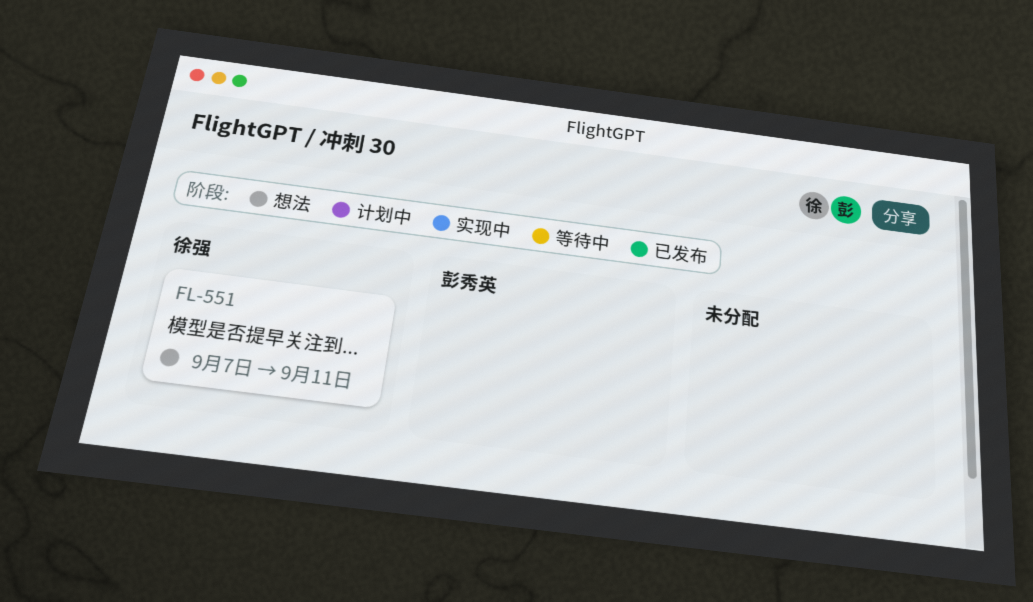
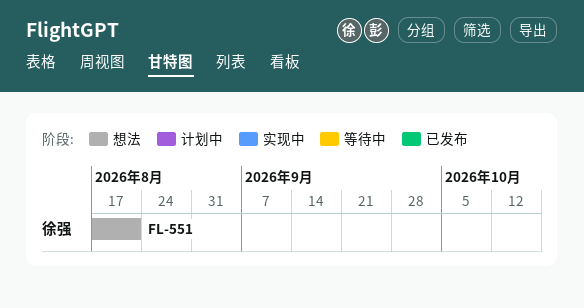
FL-551, start: Sep 7 -> Aug 17
FL-551, due: Sep 11 -> Aug 21

